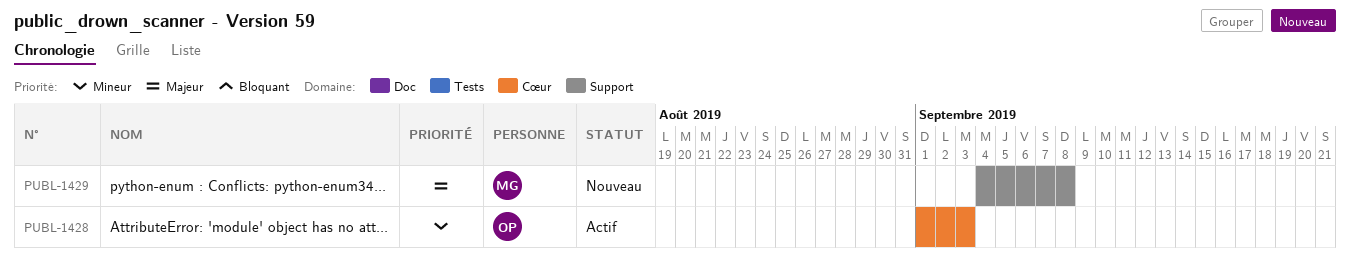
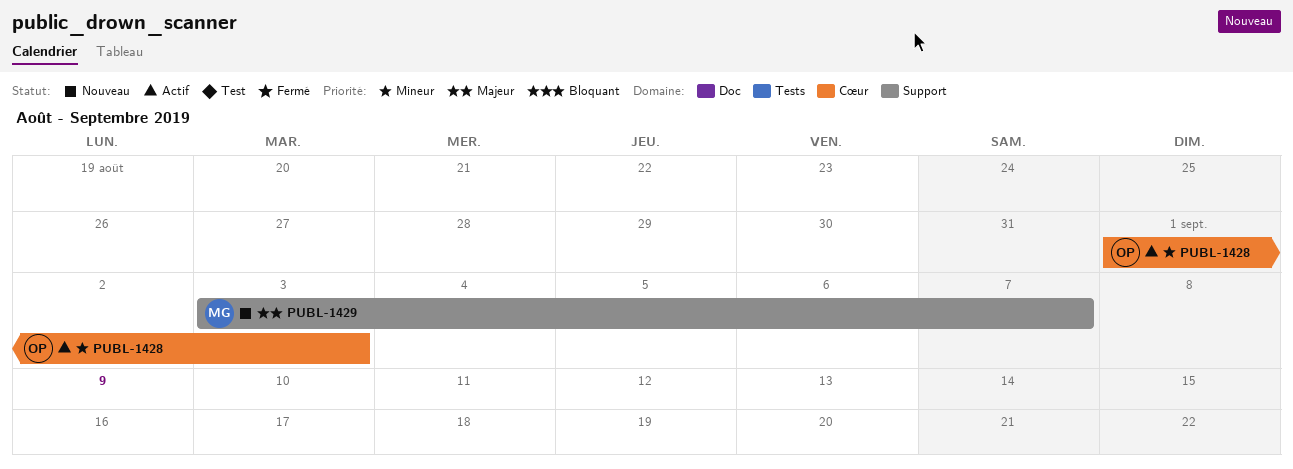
PUBL-1429, start: Sep 4 -> Sep 3
PUBL-1429, due: Sep 8 -> Sep 7

